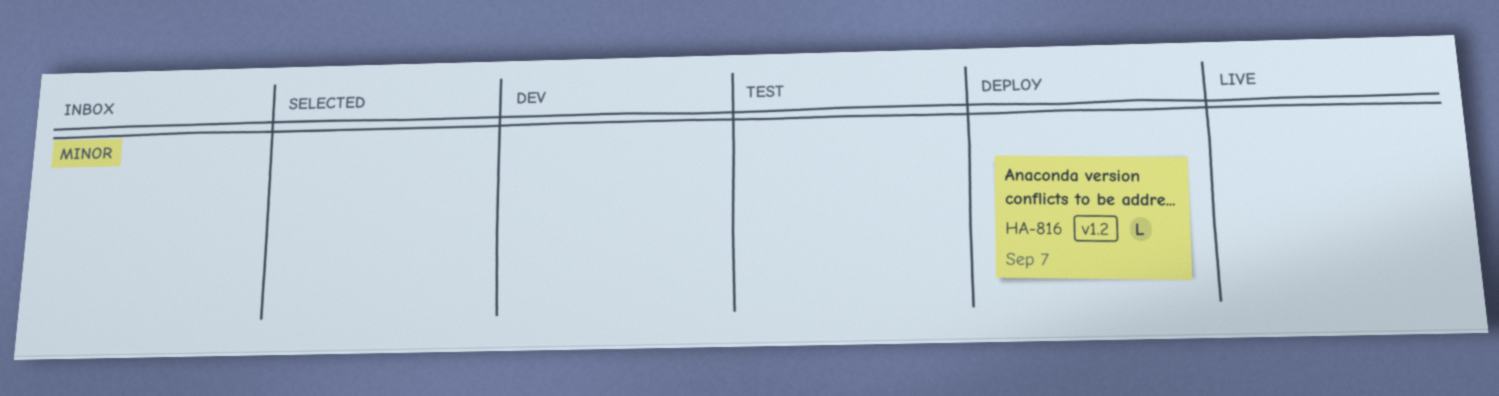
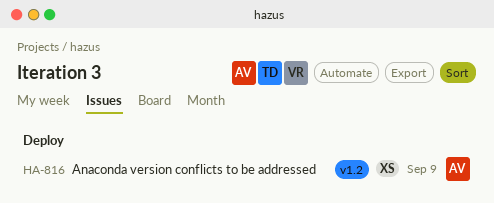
HA-816, estimate: L -> XS
HA-816, due: Sep 7 -> Sep 9

